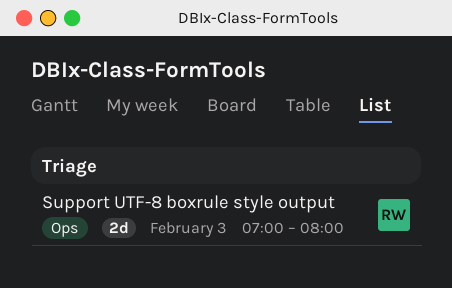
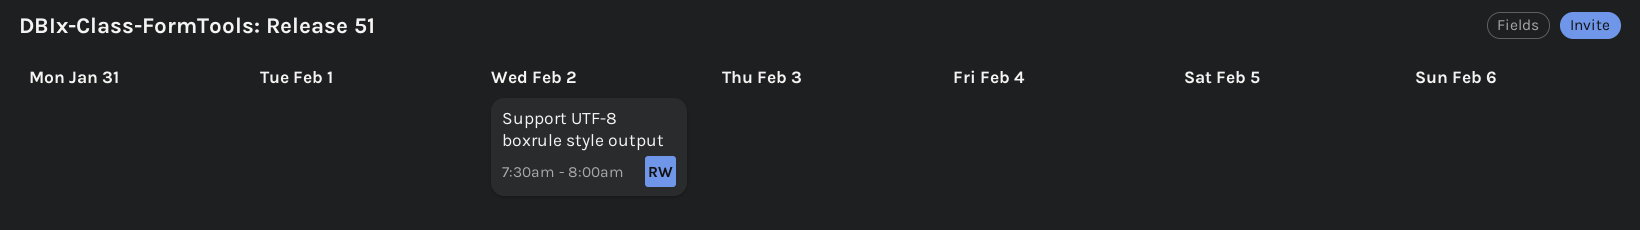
Support UTF-8 boxrule style output, day: Feb 3 -> Feb 2
Support UTF-8 boxrule style output, begins: 07:00 -> 07:30

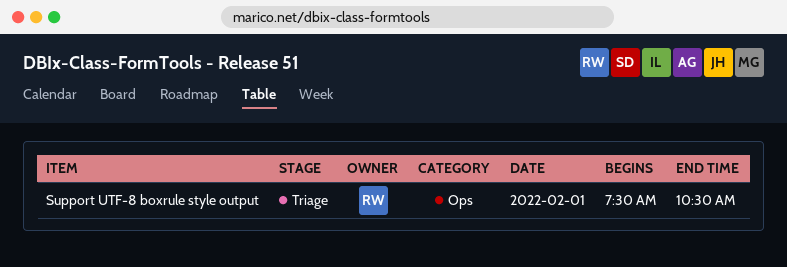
Support UTF-8 boxrule style output, day: Feb 2 -> Feb 1
Support UTF-8 boxrule style output, ends: 08:00 -> 10:30

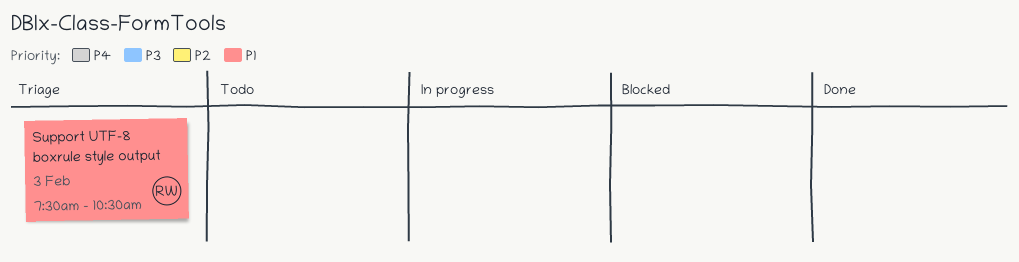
Support UTF-8 boxrule style output, day: Feb 1 -> Feb 3

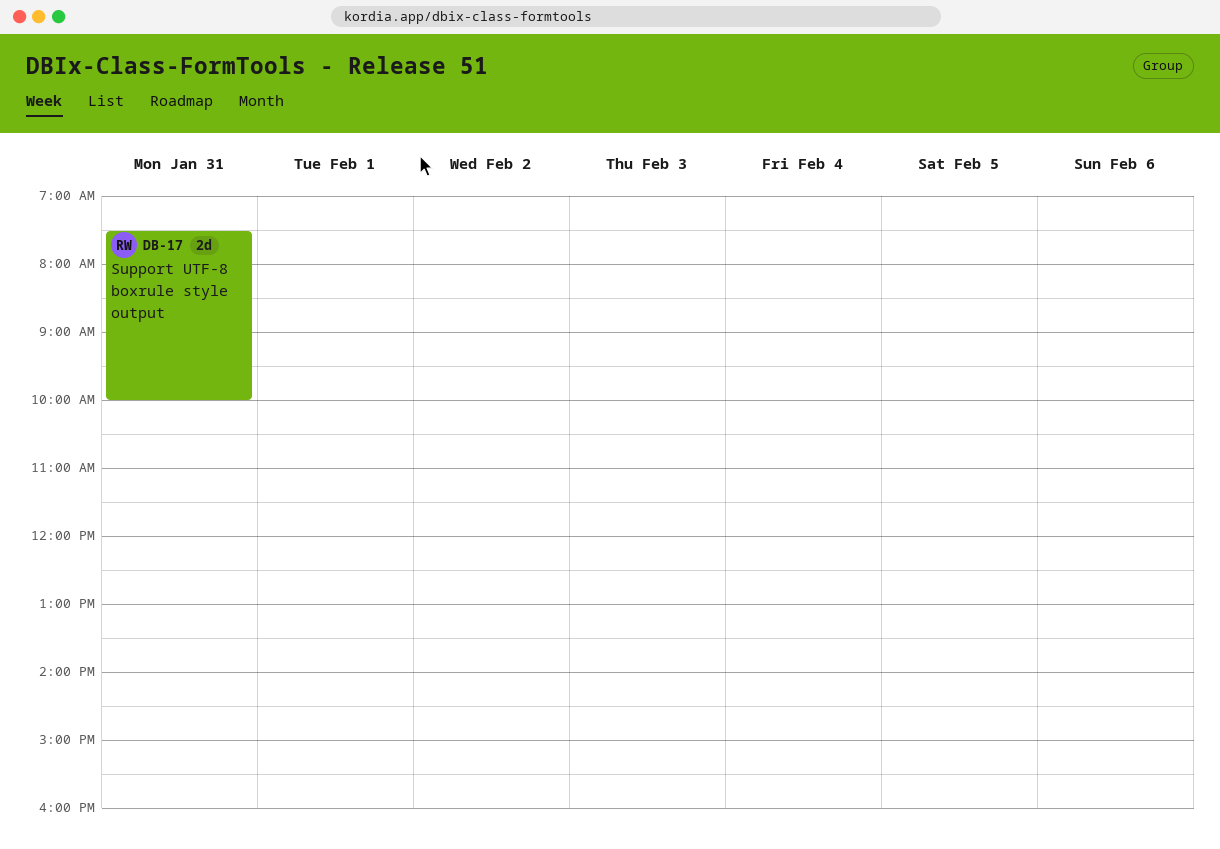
Support UTF-8 boxrule style output, day: Feb 3 -> Jan 31
Support UTF-8 boxrule style output, ends: 10:30 -> 10:00

